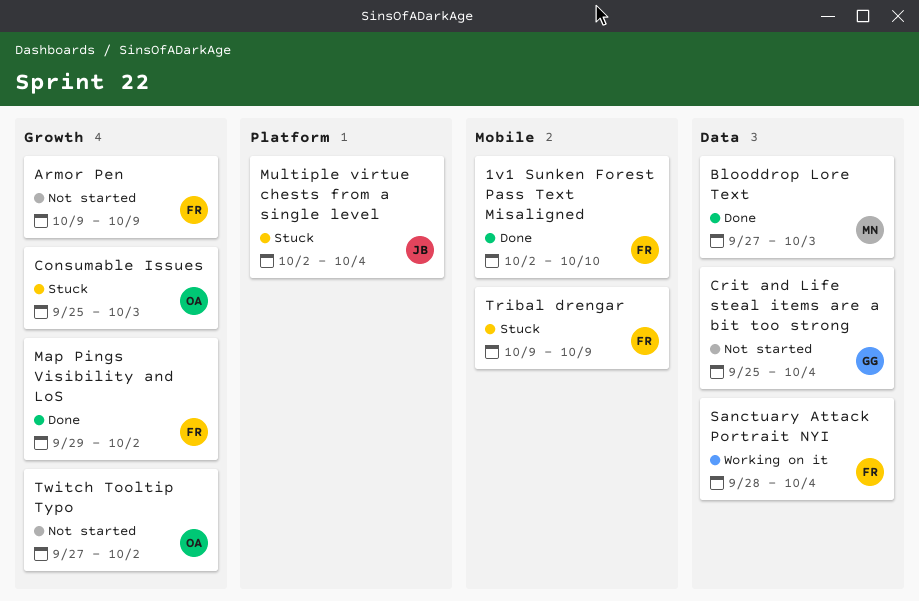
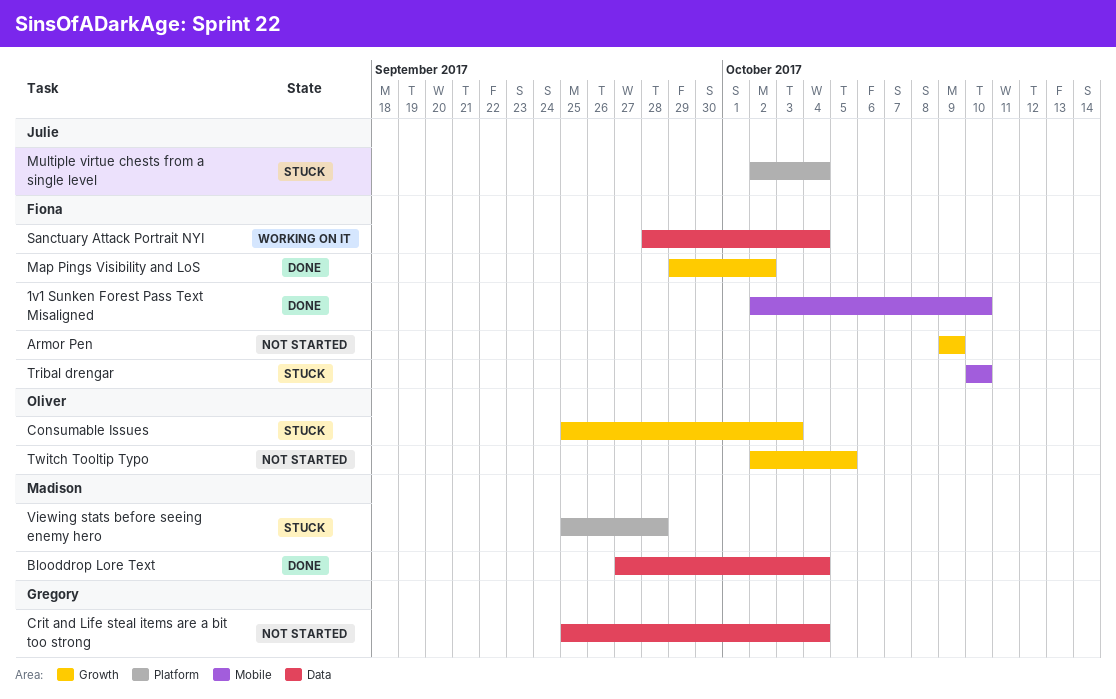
Blooddrop Lore Text, due: Oct 3 -> Oct 4
Tribal drengar, start: Oct 9 -> Oct 10
Tribal drengar, due: Oct 9 -> Oct 10
Twitch Tooltip Typo, start: Sep 27 -> Oct 2
Twitch Tooltip Typo, due: Oct 2 -> Oct 5
Viewing stats before seeing enemy hero: none -> present

